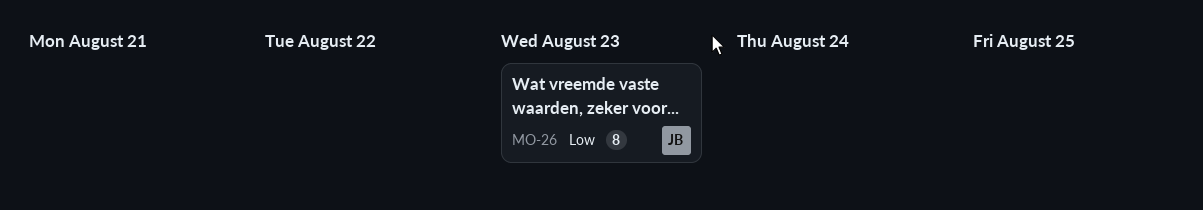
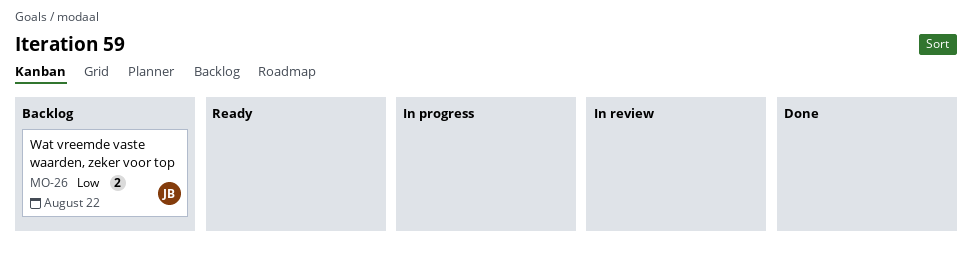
MO-26, estimate: 8 -> 2
MO-26, due: Aug 23 -> Aug 22

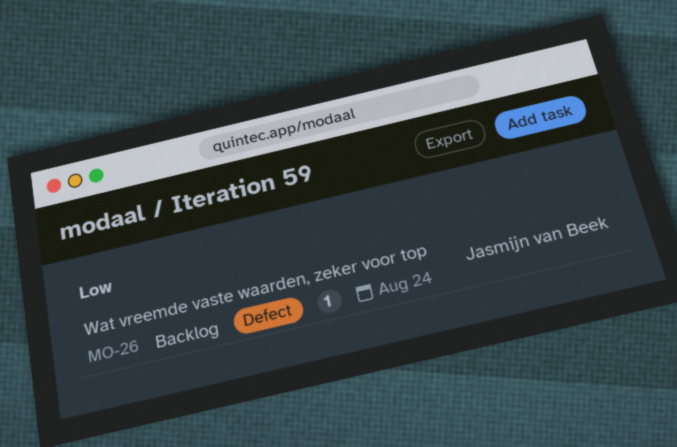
MO-26, estimate: 2 -> 1
MO-26, due: Aug 22 -> Aug 24

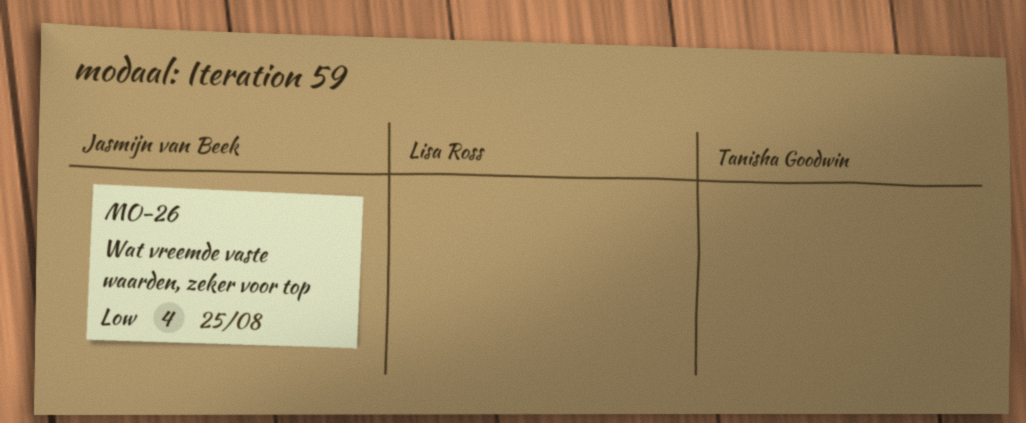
MO-26, estimate: 1 -> 4
MO-26, due: Aug 24 -> Aug 25

